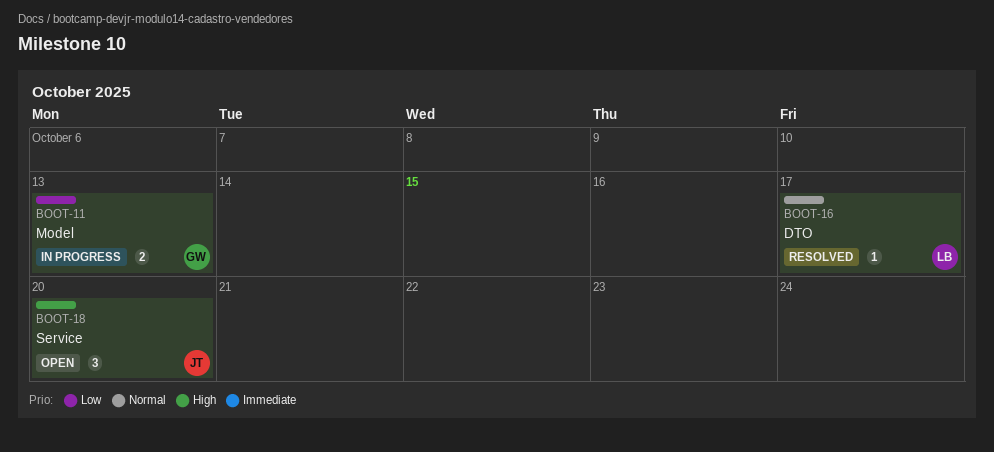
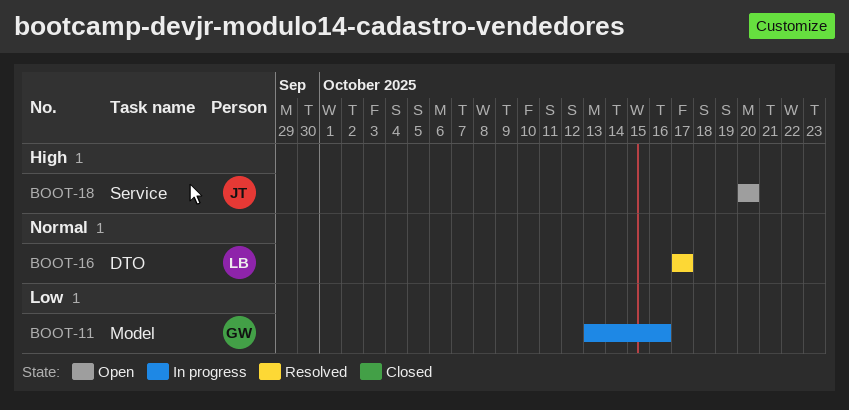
BOOT-11, due: Oct 13 -> Oct 16

